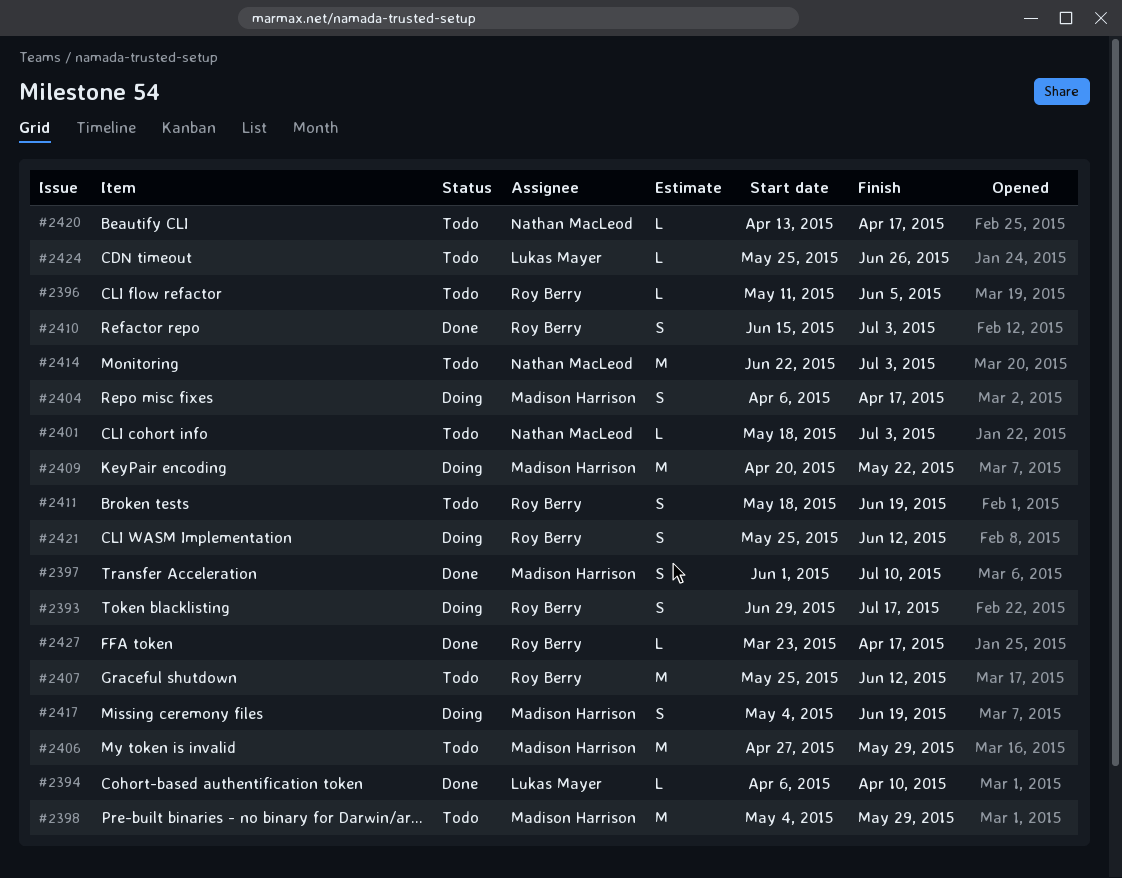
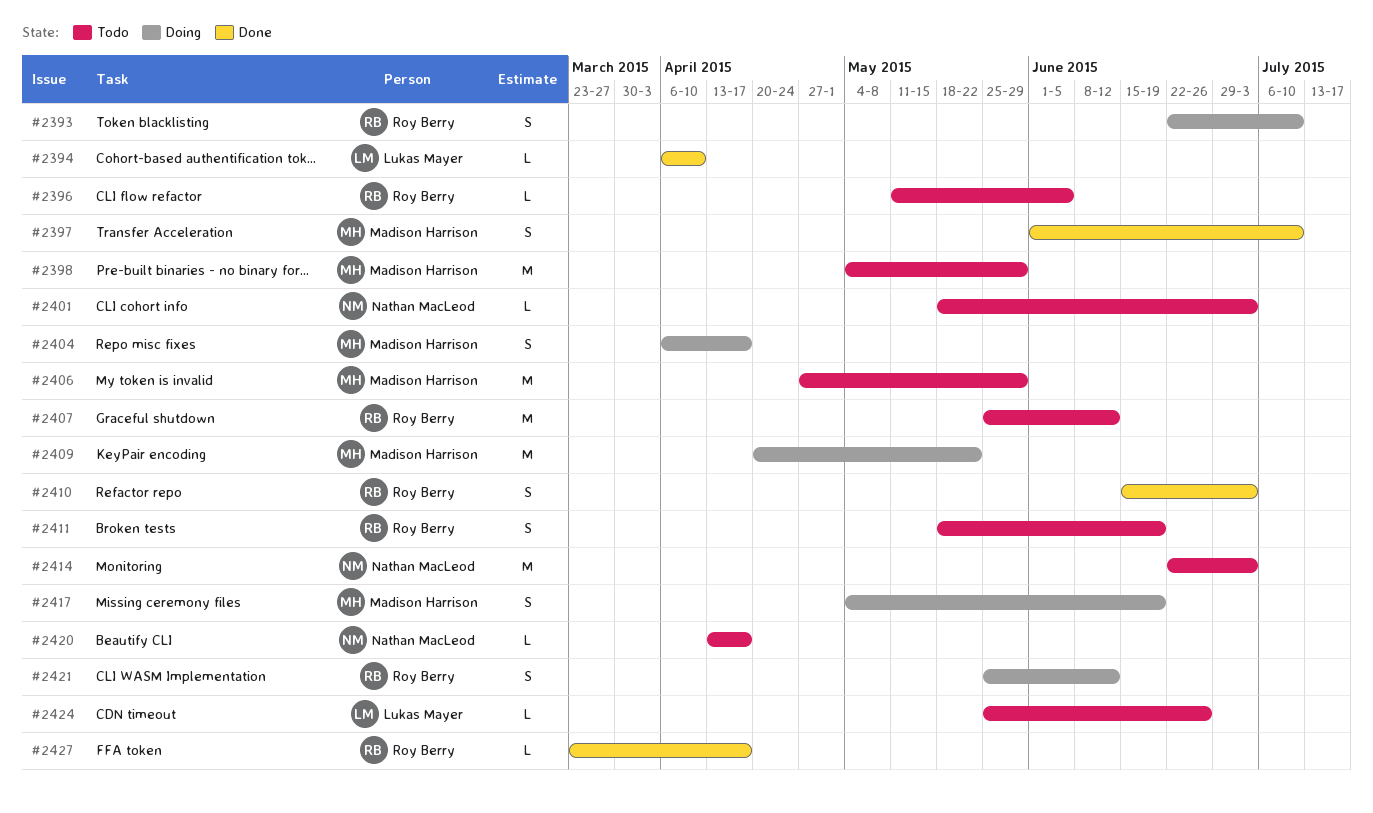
#2393, start: Jun 29 -> Jun 22
#2393, due: Jul 17 -> Jul 10

